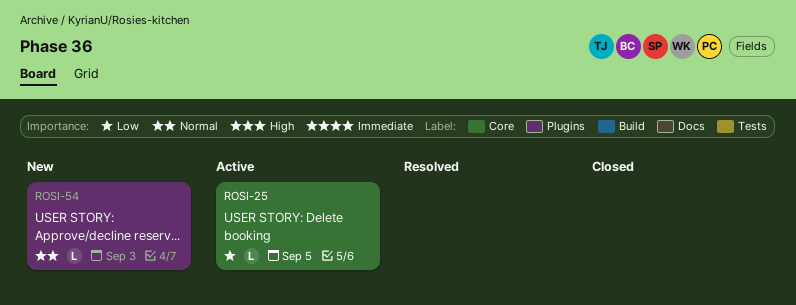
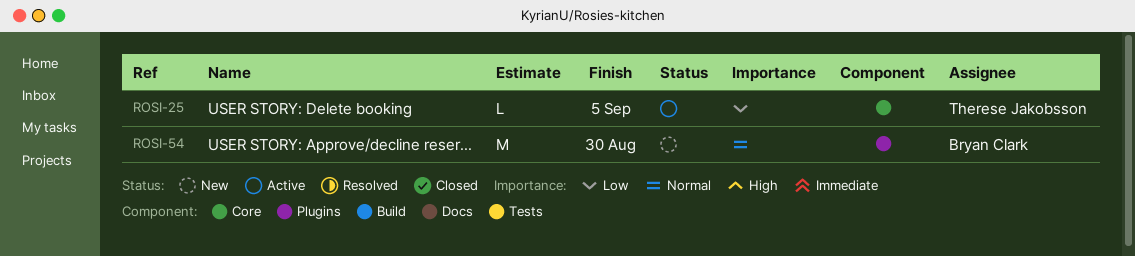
ROSI-54, estimate: L -> M
ROSI-54, due: Sep 3 -> Aug 30

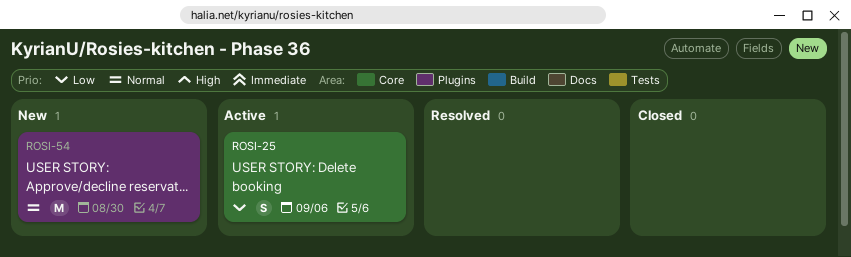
ROSI-25, estimate: L -> S
ROSI-25, due: Sep 5 -> Sep 6

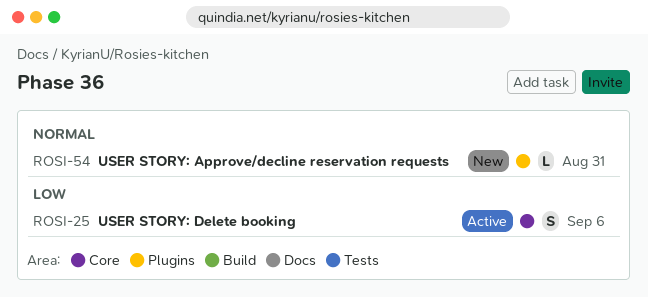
ROSI-54, estimate: M -> L
ROSI-54, due: Aug 30 -> Aug 31

